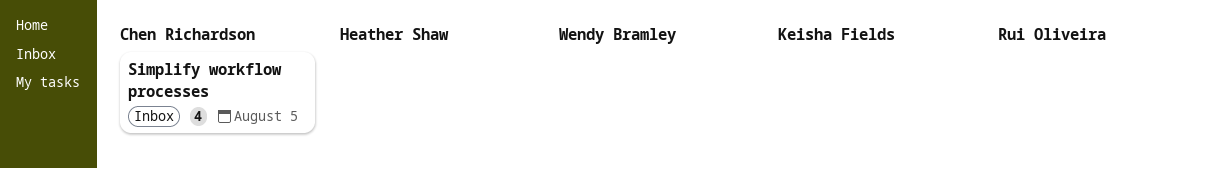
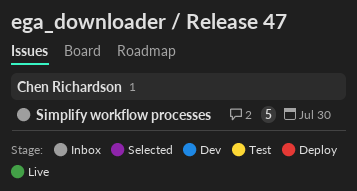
Simplify workflow processes, estimate: 4 -> 5
Simplify workflow processes, due: Aug 5 -> Jul 30

